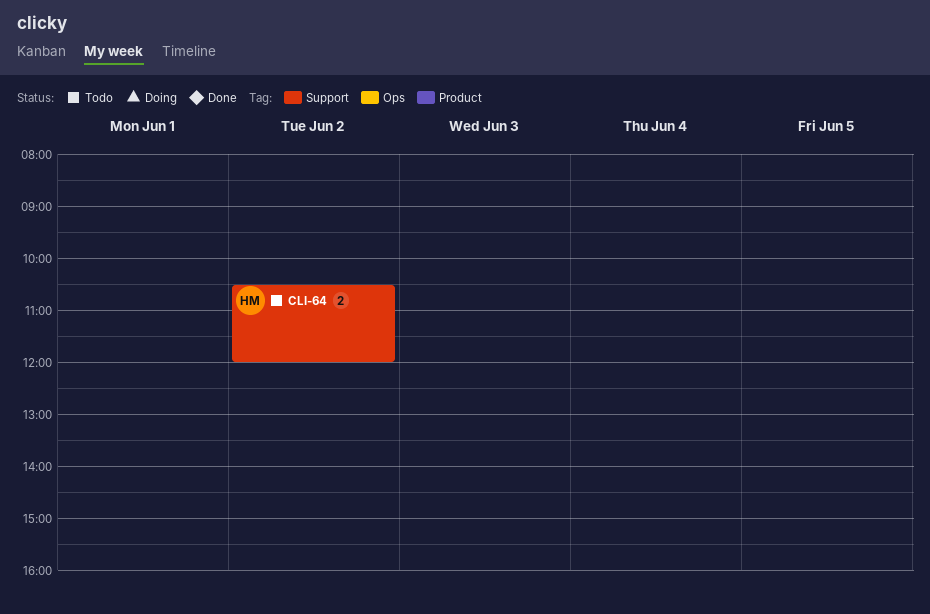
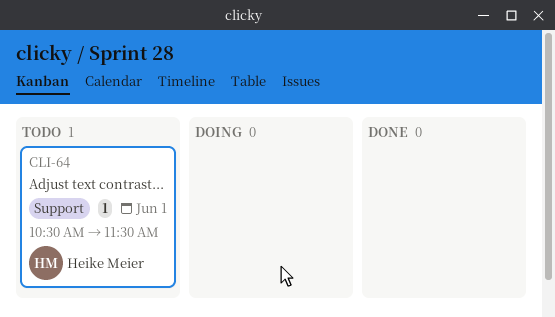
CLI-64, estimate: 2 -> 1
CLI-64, day: Jun 2 -> Jun 1
CLI-64, ends: 12:00 -> 11:30

